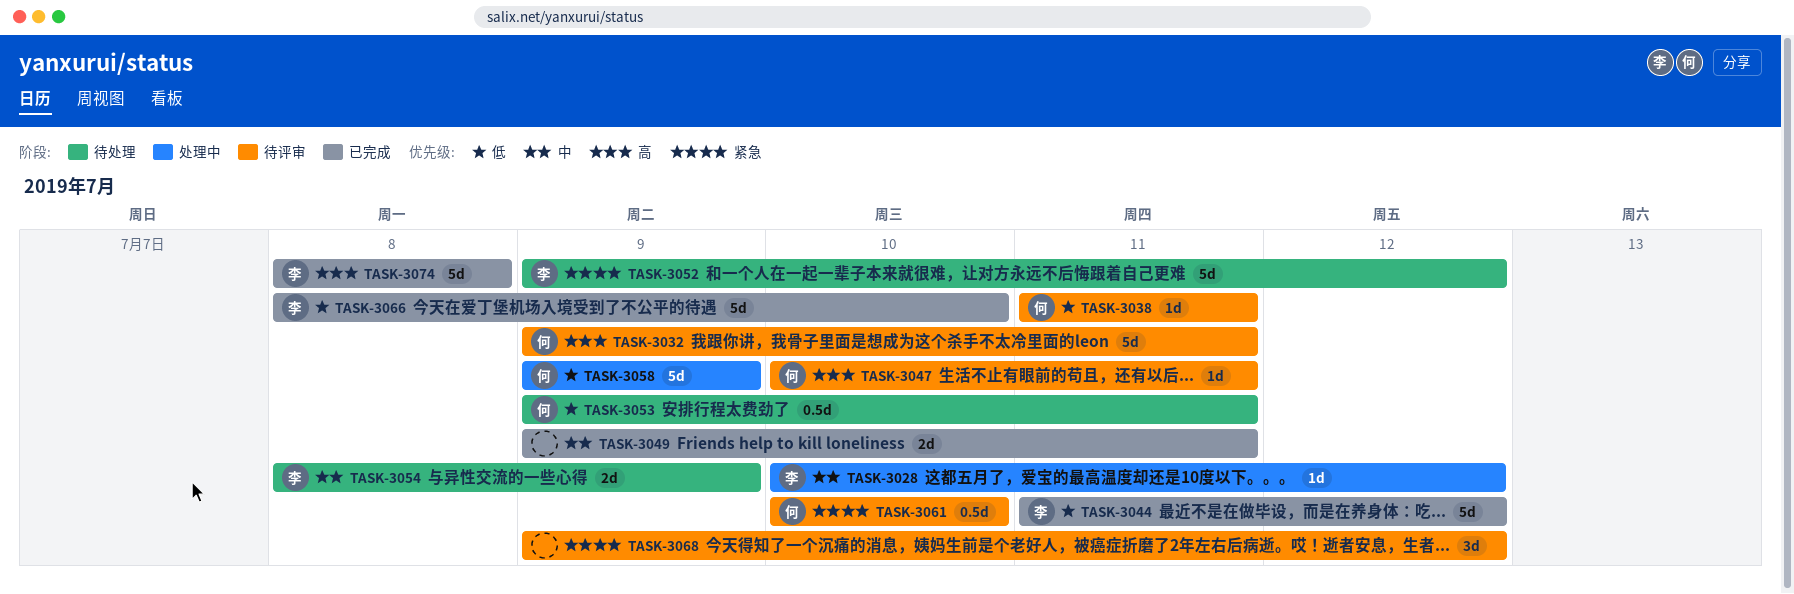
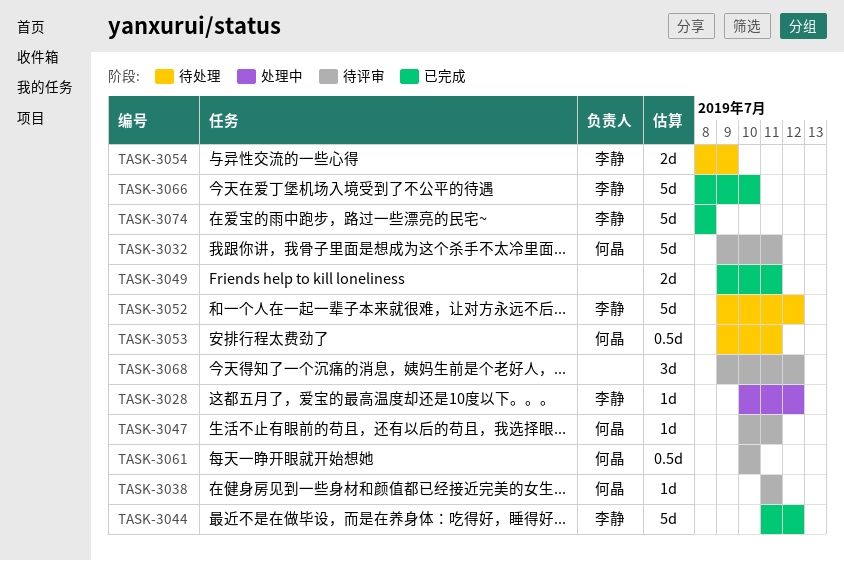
TASK-3058: present -> none

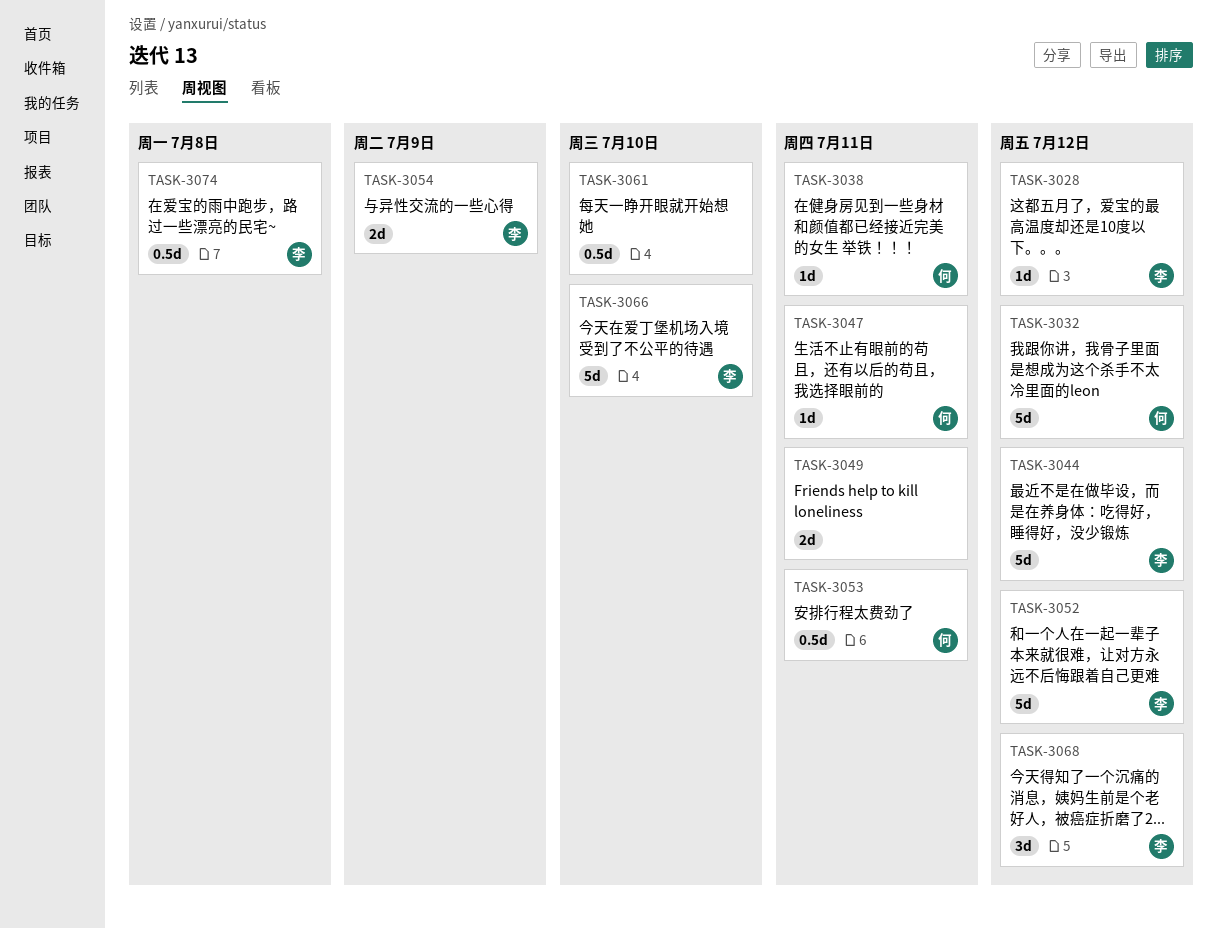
TASK-3032, due: Jul 11 -> Jul 12
TASK-3061, owner: 何晶 -> none
TASK-3068, owner: none -> 李静
TASK-3074, estimate: 5d -> 0.5d

